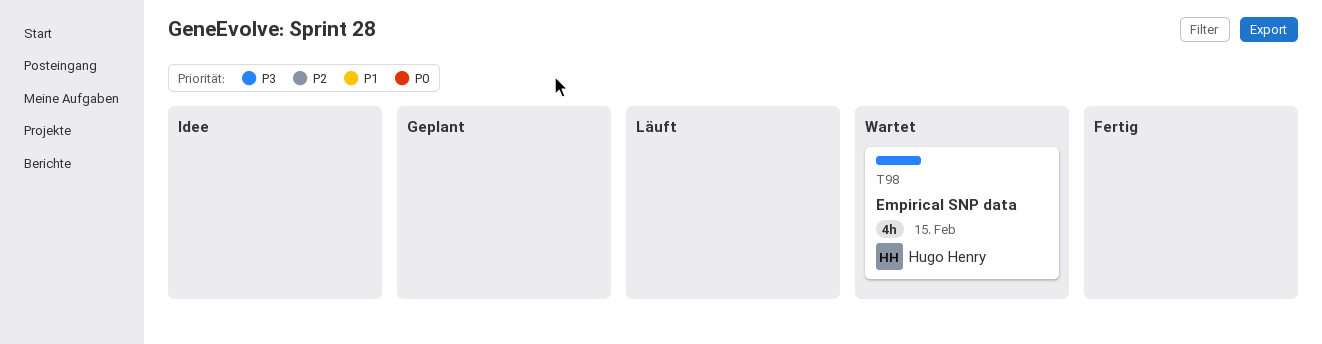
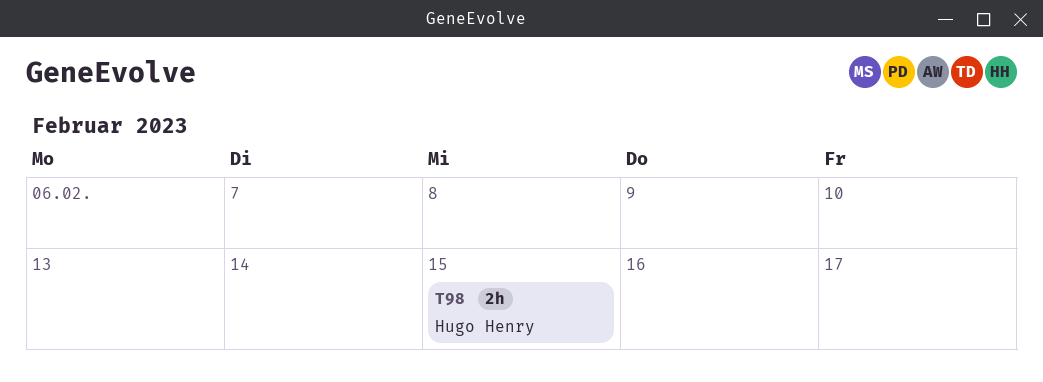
T98, estimate: 4h -> 2h

